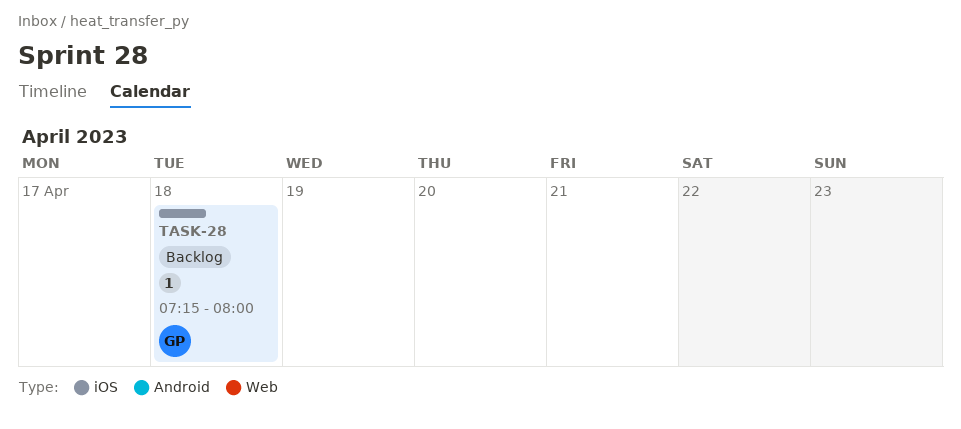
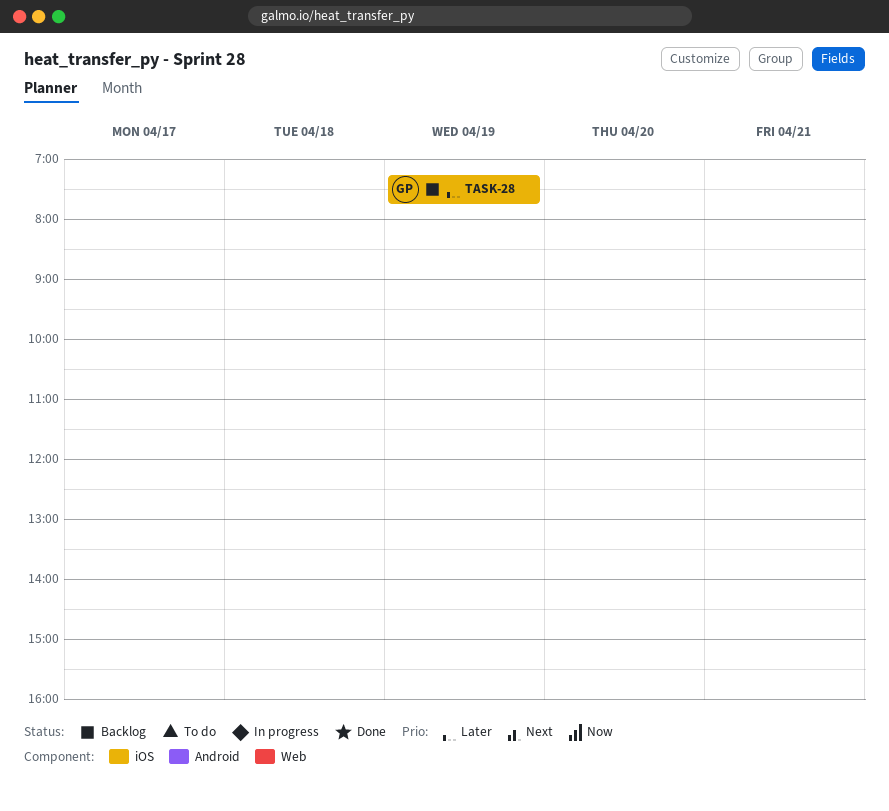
TASK-28, day: Apr 18 -> Apr 19
TASK-28, ends: 08:00 -> 07:45

